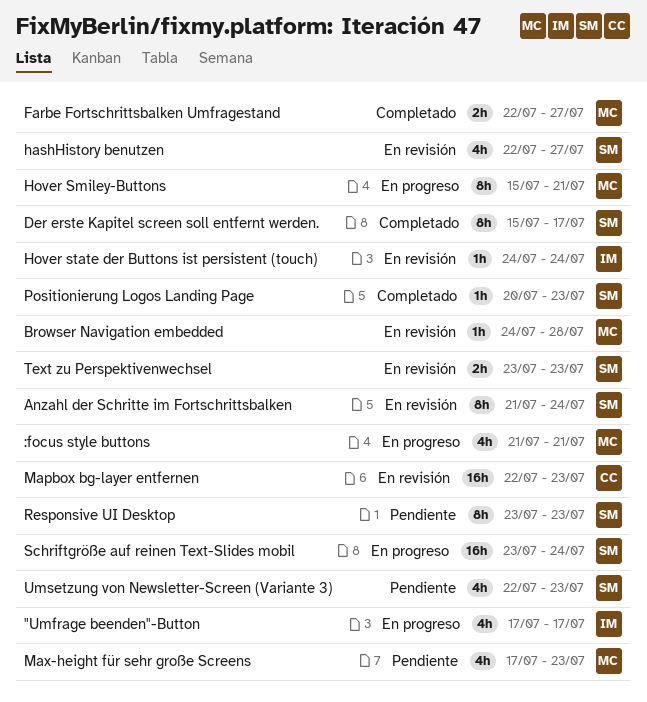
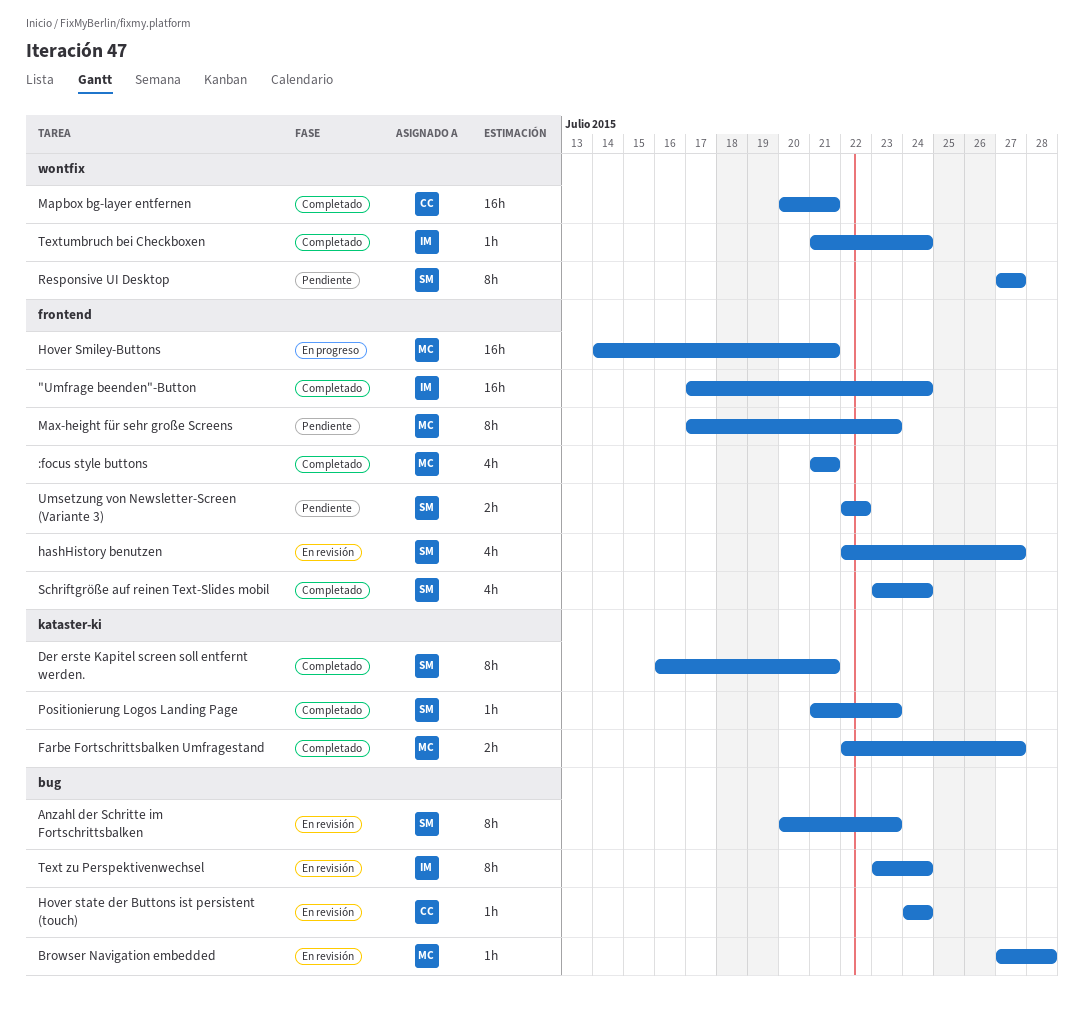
"Umfrage beenden"-Button, status: En progreso -> Completado
"Umfrage beenden"-Button, estimate: 4h -> 16h
"Umfrage beenden"-Button, due: Jul 17 -> Jul 24
:focus style buttons, status: En progreso -> Completado
Anzahl der Schritte im Fortschrittsbalken, start: Jul 21 -> Jul 20
Anzahl der Schritte im Fortschrittsbalken, due: Jul 24 -> Jul 23
Browser Navigation embedded, start: Jul 24 -> Jul 27
Der erste Kapitel screen soll entfernt werden., start: Jul 15 -> Jul 16
Der erste Kapitel screen soll entfernt werden., due: Jul 17 -> Jul 21
Hover Smiley-Buttons, estimate: 8h -> 16h
Hover Smiley-Buttons, start: Jul 15 -> Jul 14
Hover state der Buttons ist persistent (touch), owner: IM -> CC
Mapbox bg-layer entfernen, status: En revisión -> Completado
Mapbox bg-layer entfernen, start: Jul 22 -> Jul 20
Mapbox bg-layer entfernen, due: Jul 23 -> Jul 21
Max-height für sehr große Screens, estimate: 4h -> 8h
Positionierung Logos Landing Page, start: Jul 20 -> Jul 21
Responsive UI Desktop, start: Jul 23 -> Jul 27
Responsive UI Desktop, due: Jul 23 -> Jul 27
Schriftgröße auf reinen Text-Slides mobil, status: En progreso -> Completado
Schriftgröße auf reinen Text-Slides mobil, estimate: 16h -> 4h
Text zu Perspektivenwechsel, owner: SM -> IM
Text zu Perspektivenwechsel, estimate: 2h -> 8h
Text zu Perspektivenwechsel, due: Jul 23 -> Jul 24
Textumbruch bei Checkboxen: none -> present
Umsetzung von Newsletter-Screen (Variante 3), estimate: 4h -> 2h
Umsetzung von Newsletter-Screen (Variante 3), due: Jul 23 -> Jul 22

